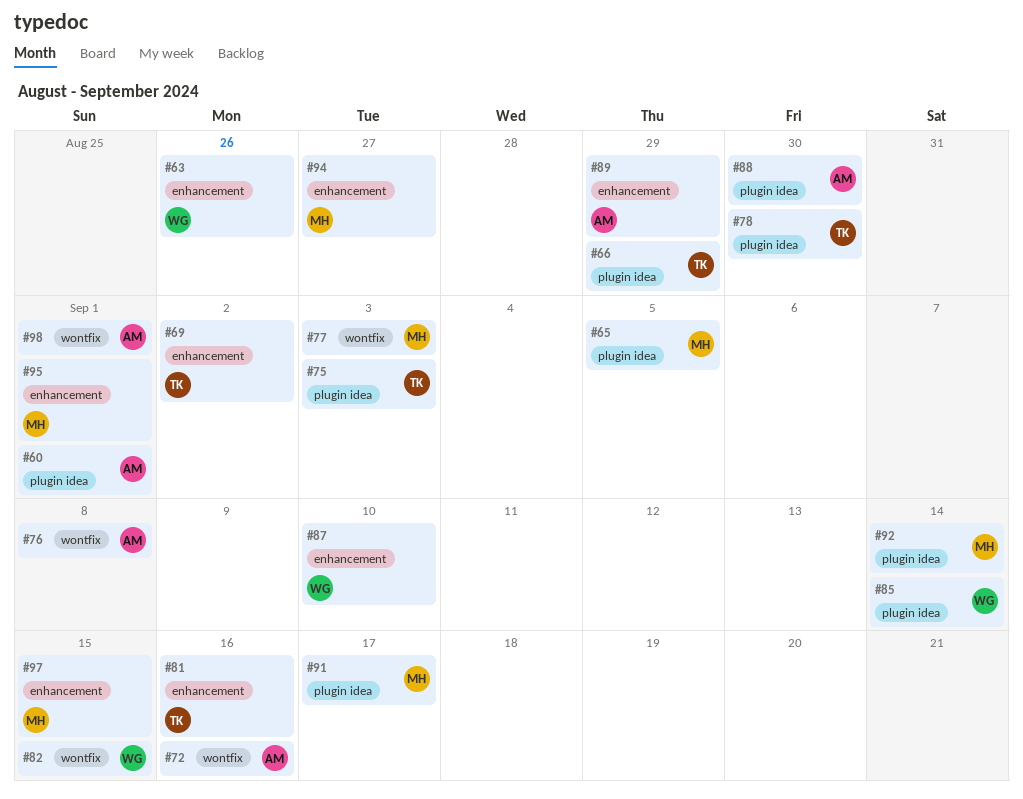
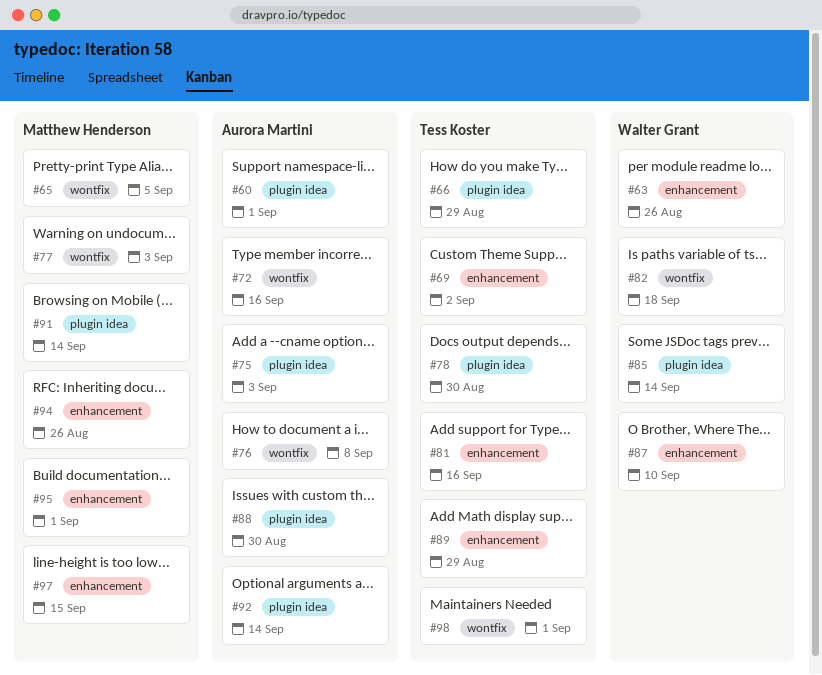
#65, label: plugin idea -> wontfix
#75, owner: Tess Koster -> Aurora Martini
#82, due: Sep 15 -> Sep 18
#89, owner: Aurora Martini -> Tess Koster
#91, due: Sep 17 -> Sep 14
#92, owner: Matthew Henderson -> Aurora Martini
#94, due: Aug 27 -> Aug 26
#98, owner: Aurora Martini -> Tess Koster

